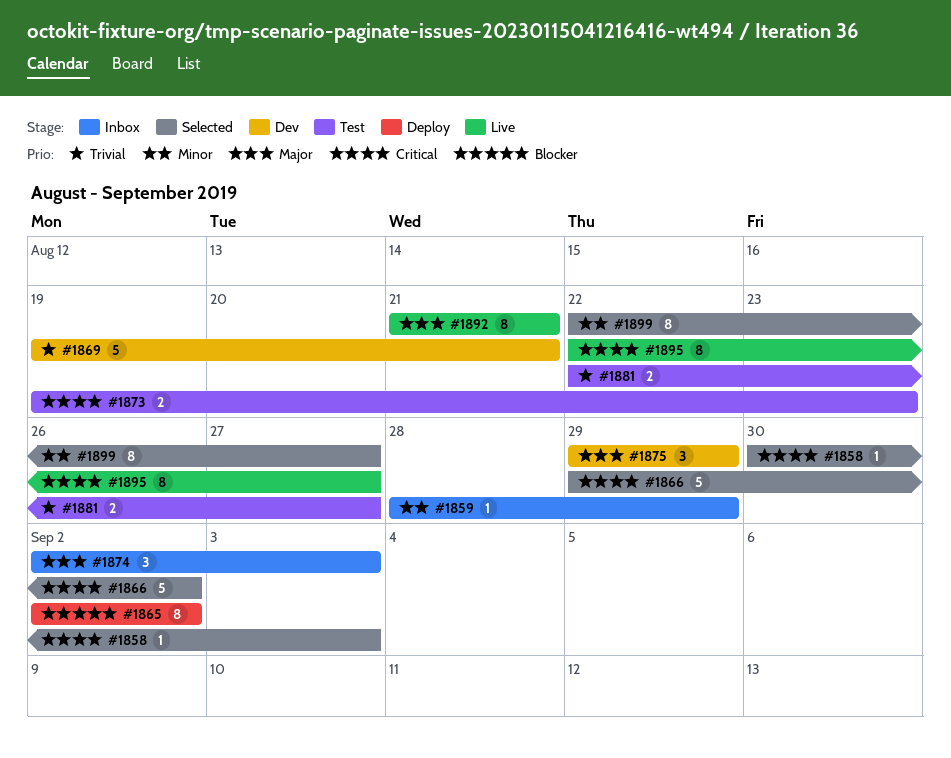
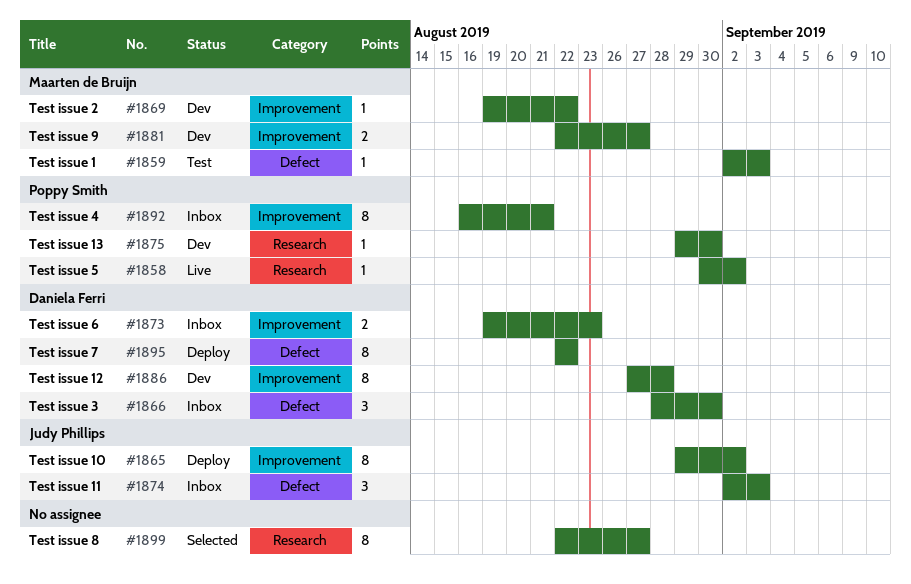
#1858, status: Selected -> Live
#1858, due: Sep 3 -> Sep 2
#1859, status: Inbox -> Test
#1859, start: Aug 28 -> Sep 2
#1859, due: Aug 29 -> Sep 3
#1865, start: Sep 2 -> Aug 29
#1866, status: Selected -> Inbox
#1866, estimate: 5 -> 3
#1866, start: Aug 29 -> Aug 28
#1866, due: Sep 2 -> Aug 30
#1869, estimate: 5 -> 1
#1869, due: Aug 21 -> Aug 22
#1873, status: Test -> Inbox
#1875, estimate: 3 -> 1
#1875, due: Aug 29 -> Aug 30
#1881, status: Test -> Dev
#1886: none -> present
#1892, status: Live -> Inbox
#1892, start: Aug 21 -> Aug 16
#1895, status: Live -> Deploy
#1895, due: Aug 27 -> Aug 22

